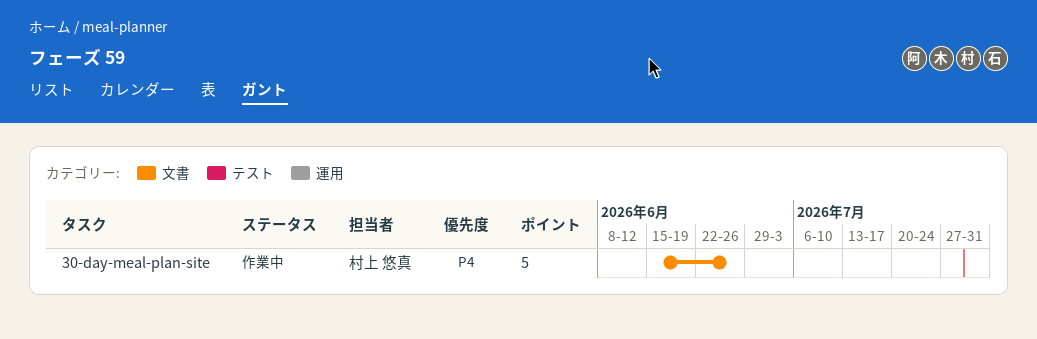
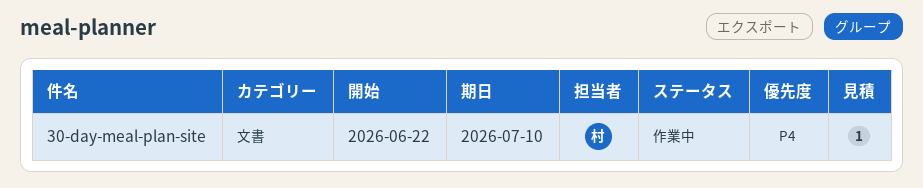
30-day-meal-plan-site, estimate: 5 -> 1
30-day-meal-plan-site, start: Jun 15 -> Jun 22
30-day-meal-plan-site, due: Jun 26 -> Jul 10

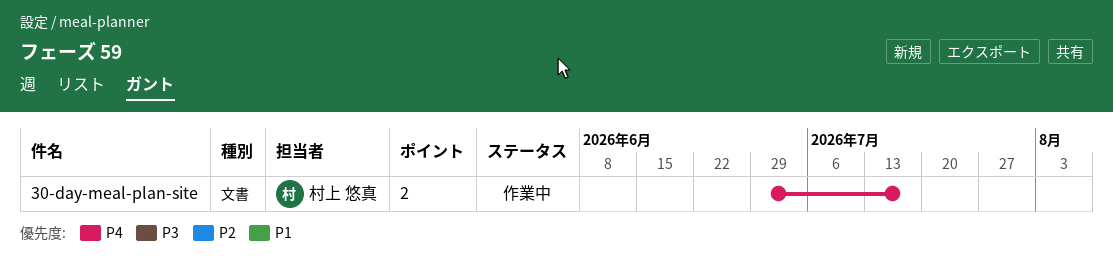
30-day-meal-plan-site, estimate: 1 -> 2
30-day-meal-plan-site, start: Jun 22 -> Jun 29
30-day-meal-plan-site, due: Jul 10 -> Jul 17

